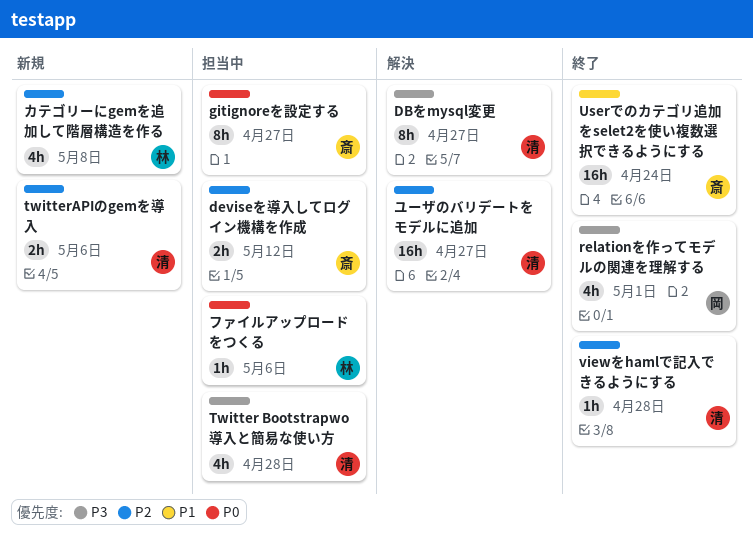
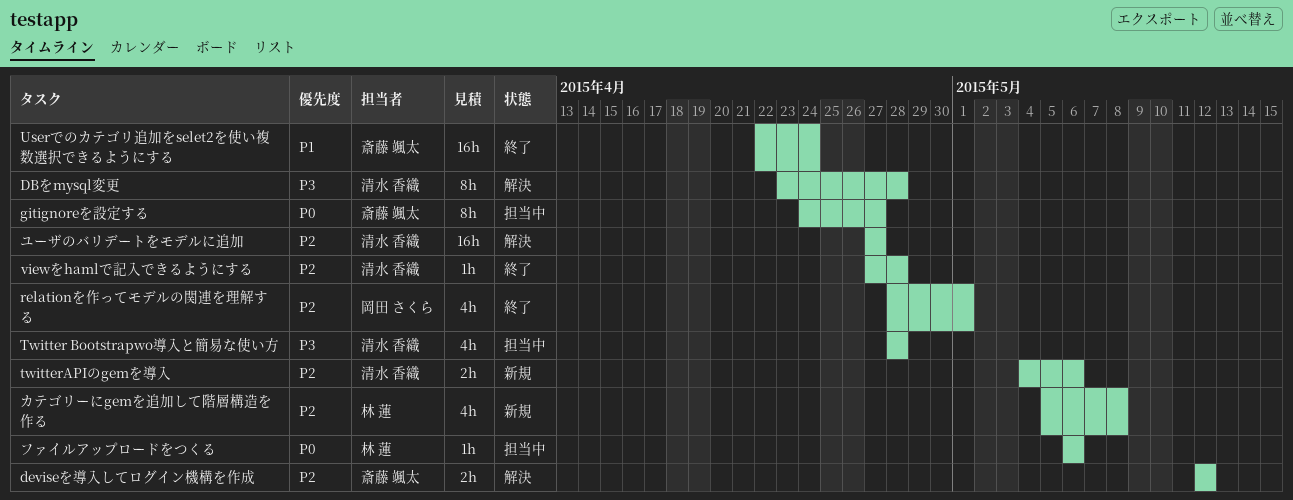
DBをmysql変更, due: Apr 27 -> Apr 28
deviseを導入してログイン機構を作成, status: 担当中 -> 解決
relationを作ってモデルの関連を理解する, priority: P3 -> P2

